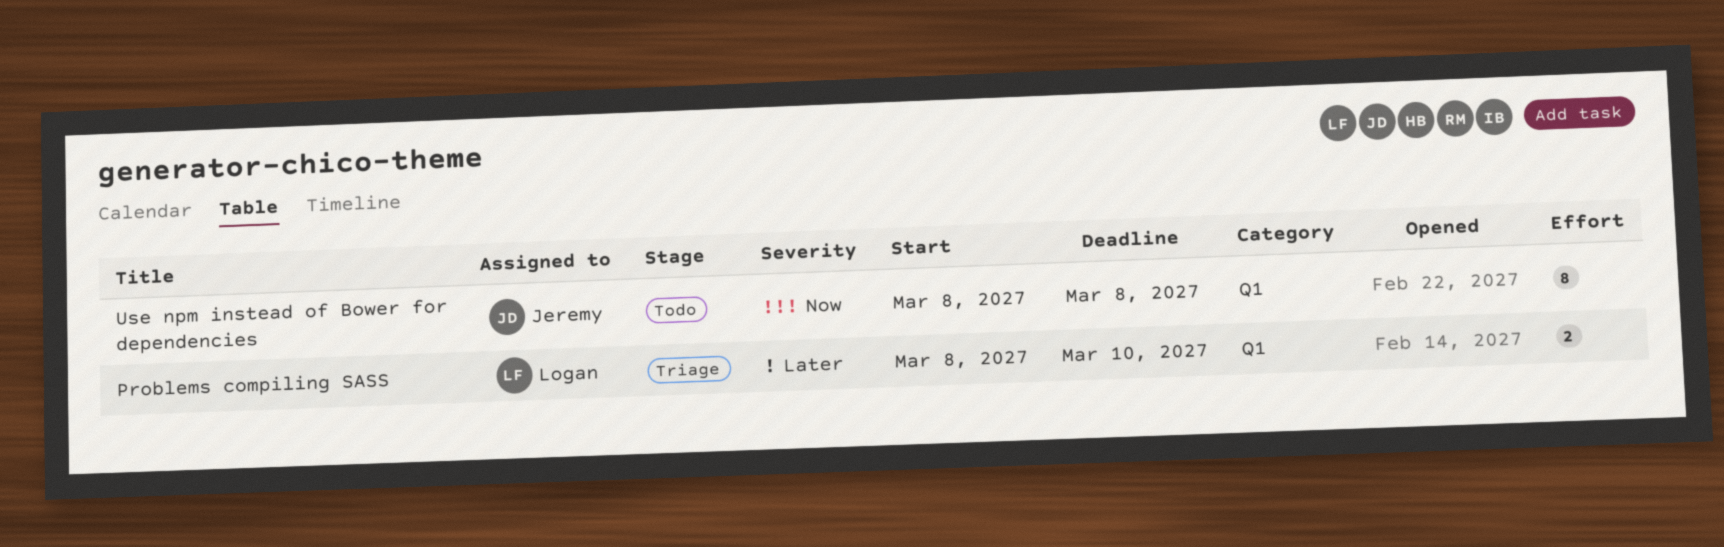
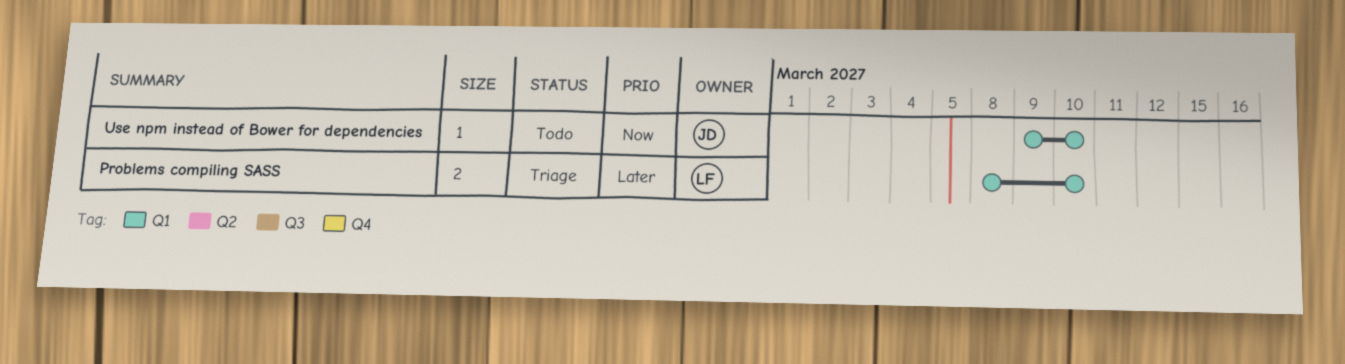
Use npm instead of Bower for dependencies, estimate: 8 -> 1
Use npm instead of Bower for dependencies, start: Mar 8 -> Mar 9
Use npm instead of Bower for dependencies, due: Mar 8 -> Mar 10

